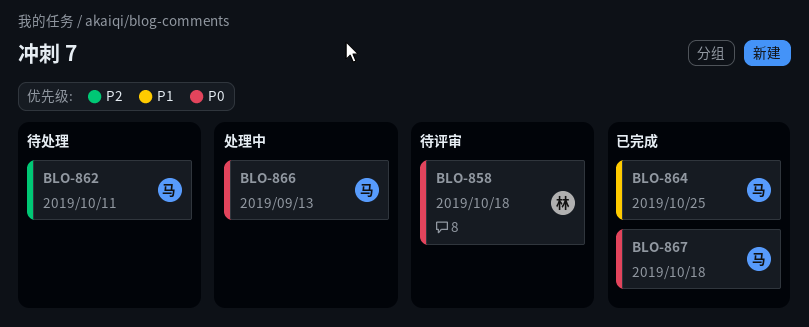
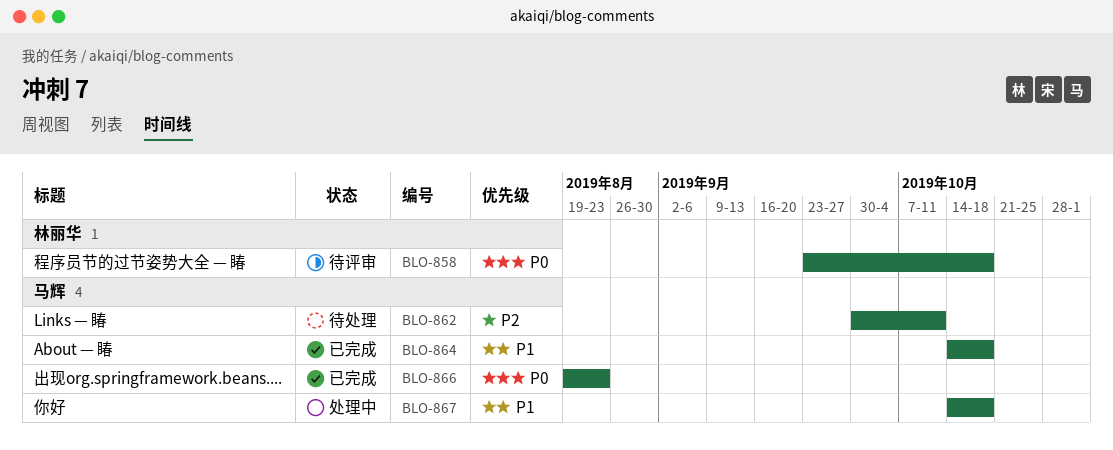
BLO-864, due: Oct 25 -> Oct 18
BLO-866, status: 处理中 -> 已完成
BLO-866, due: Sep 13 -> Aug 23
BLO-867, status: 已完成 -> 处理中
BLO-867, priority: P0 -> P1

